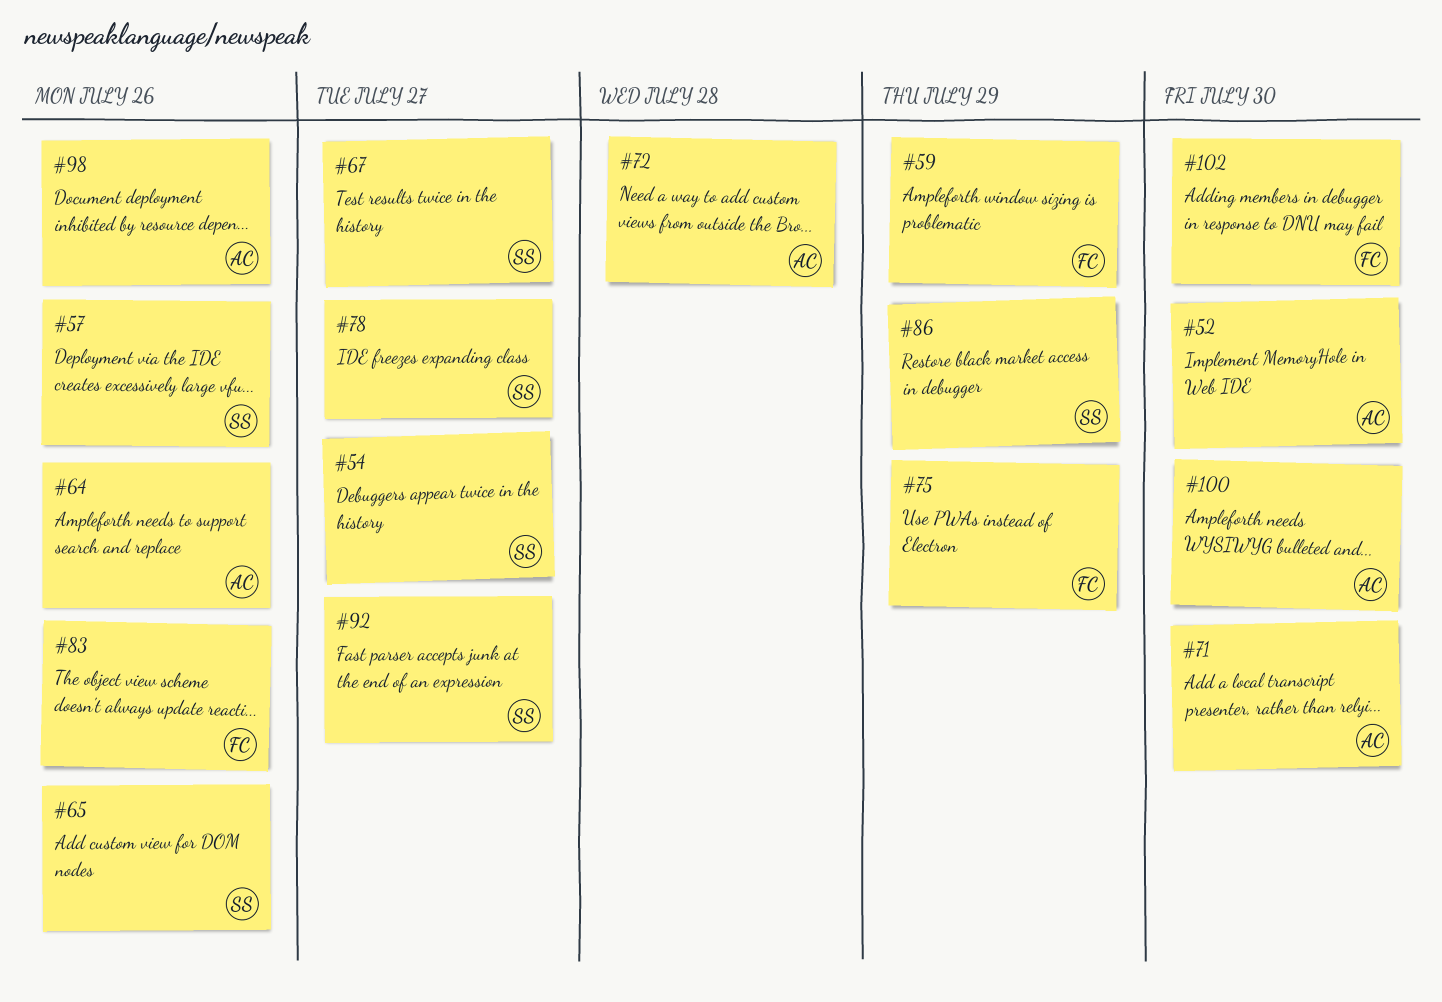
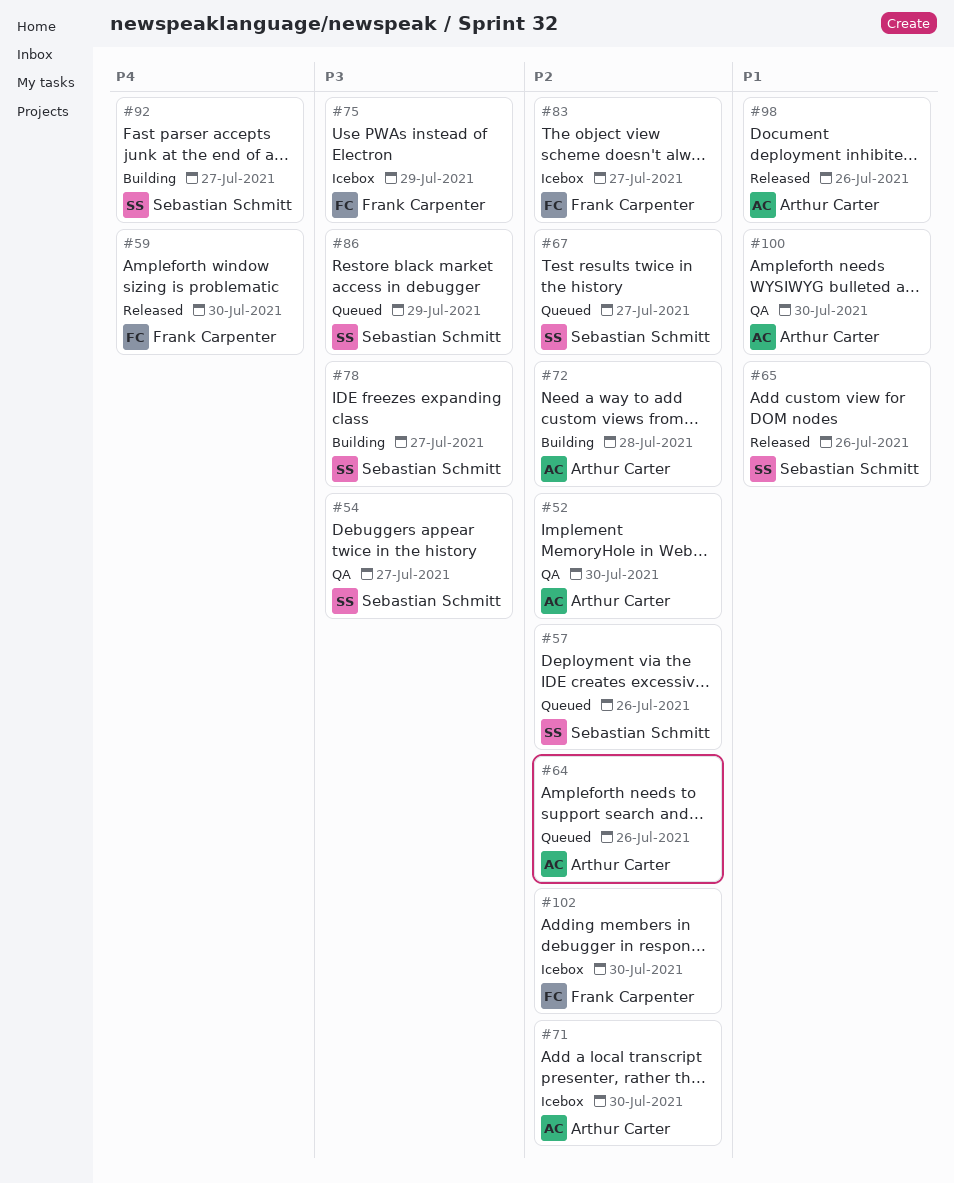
#59, due: Jul 29 -> Jul 30
#83, due: Jul 26 -> Jul 27

